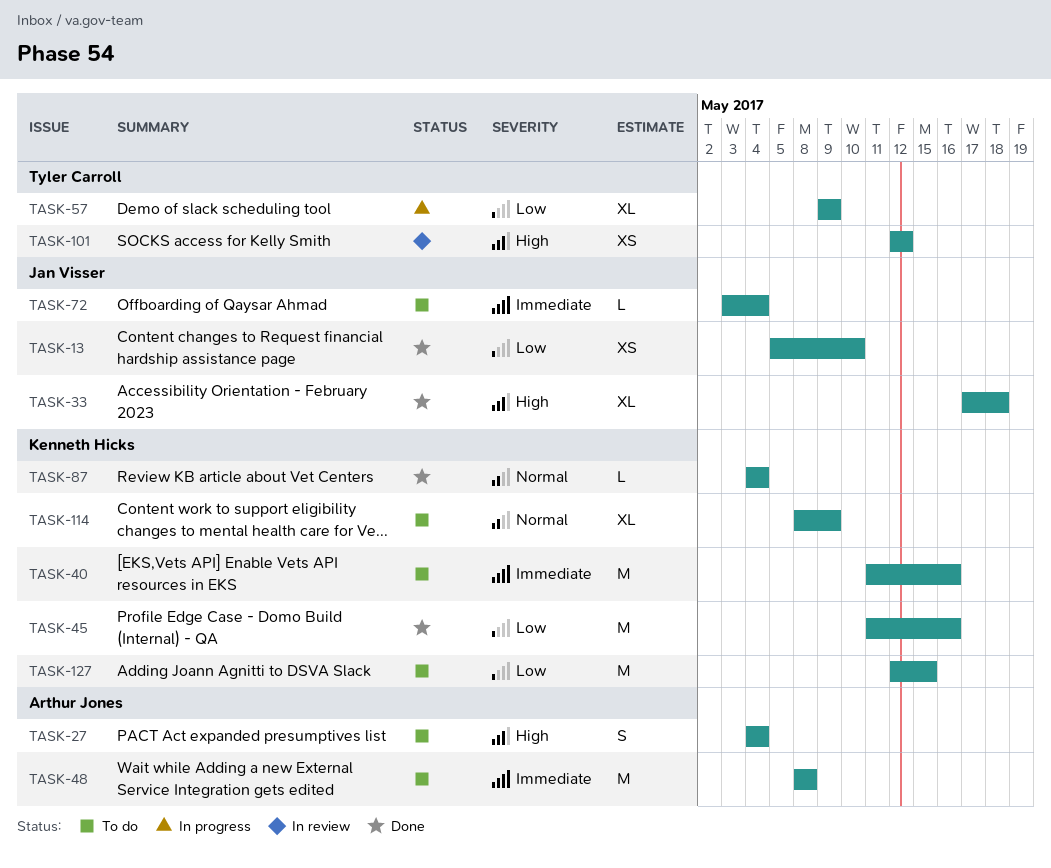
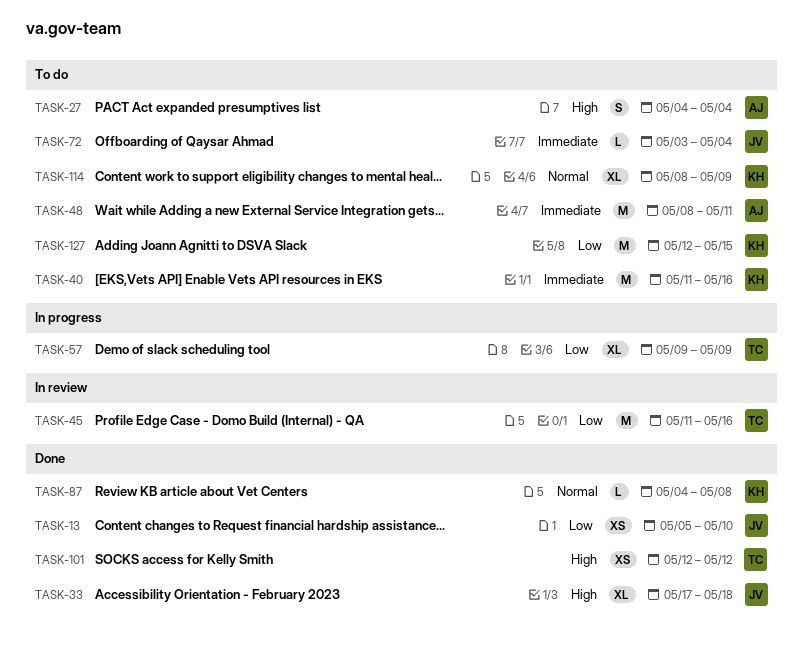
TASK-45, status: Done -> In review
TASK-45, owner: Kenneth Hicks -> Tyler Carroll
TASK-48, due: May 8 -> May 11
TASK-87, due: May 4 -> May 8
TASK-101, status: In review -> Done

